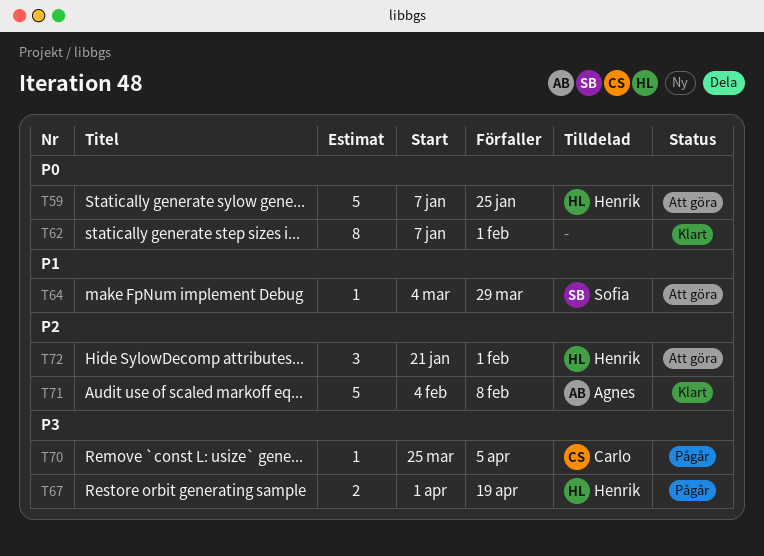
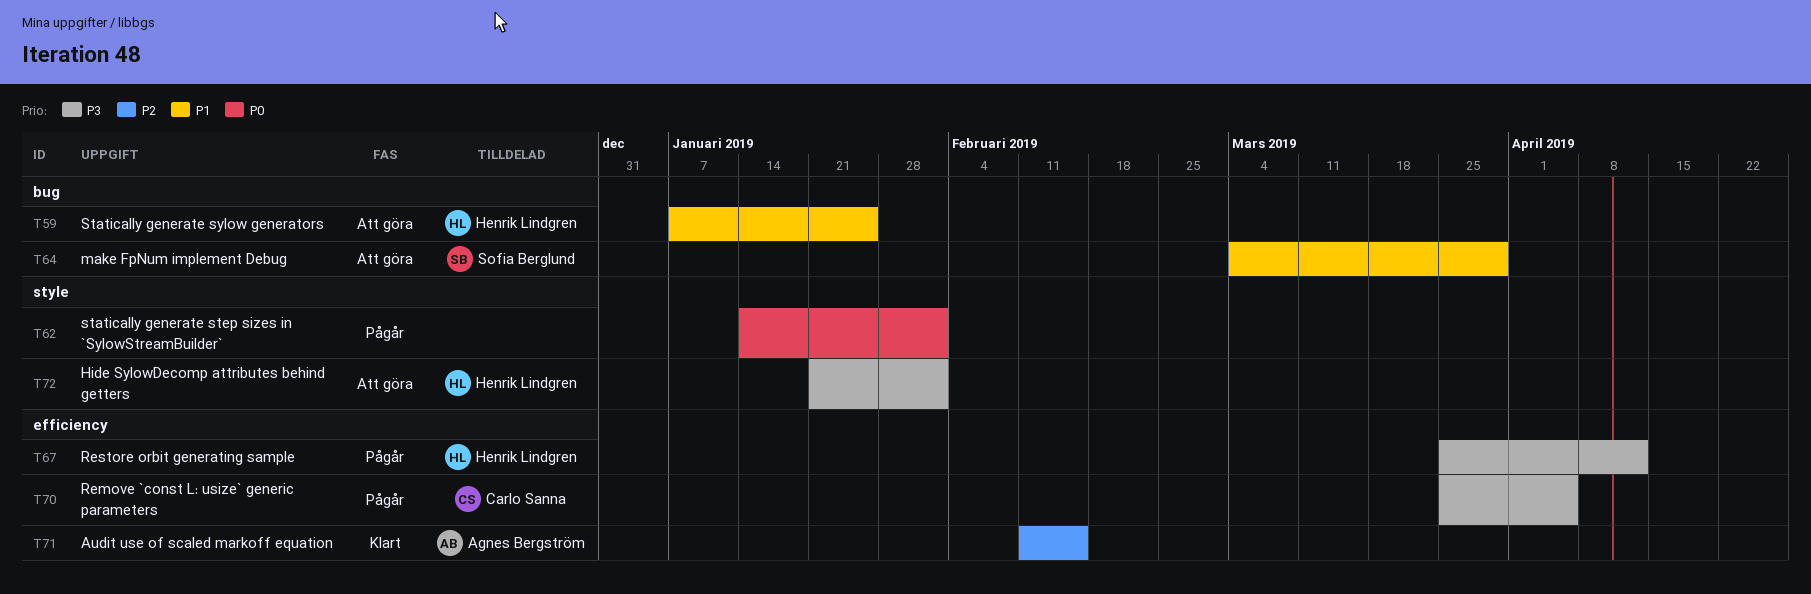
T59, priority: P0 -> P1
T62, status: Klart -> Pågår
T62, start: Jan 7 -> Jan 14
T67, start: Apr 1 -> Mar 25
T67, due: Apr 19 -> Apr 12
T71, start: Feb 4 -> Feb 11
T71, due: Feb 8 -> Feb 15
T72, priority: P2 -> P3

